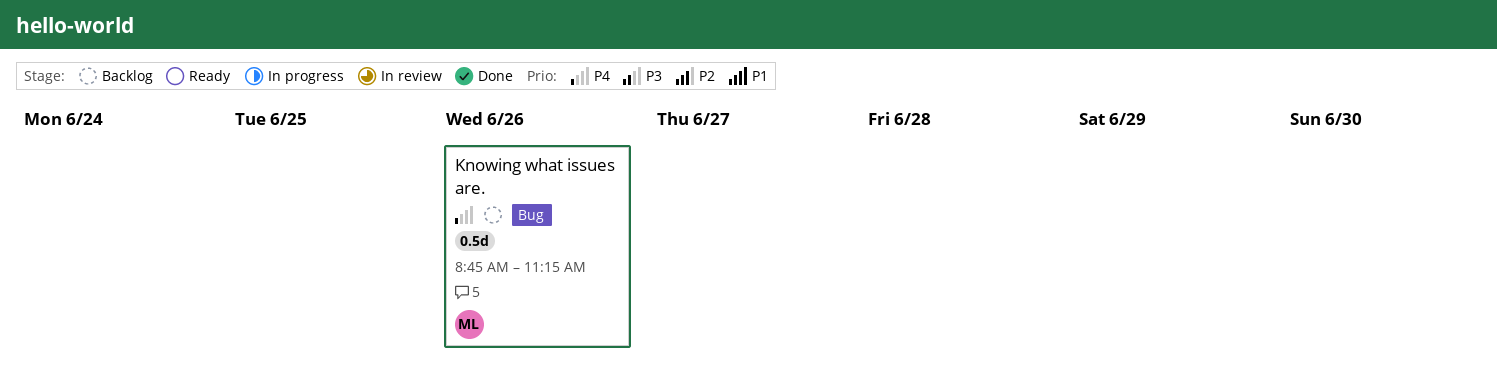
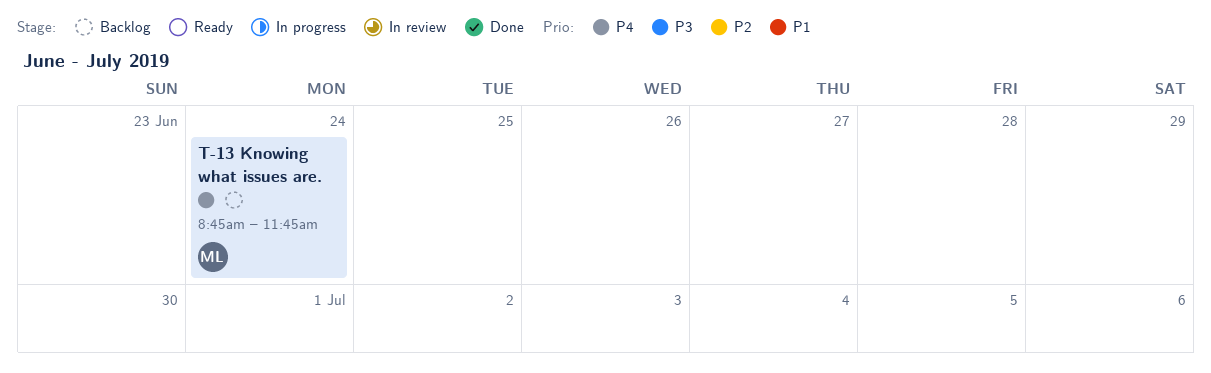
Knowing what issues are., day: Jun 26 -> Jun 24
Knowing what issues are., ends: 11:15 -> 11:45

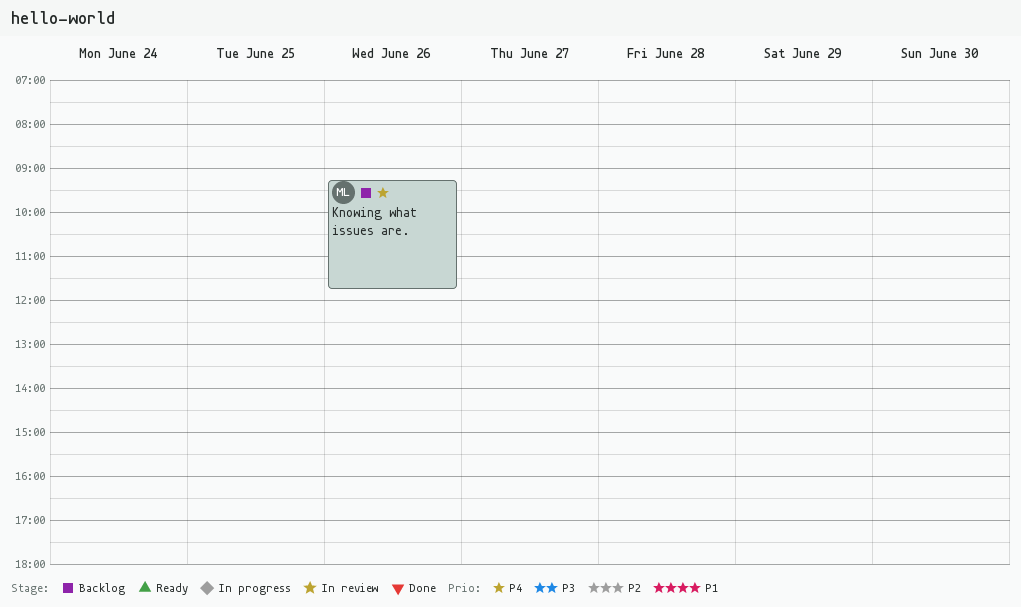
Knowing what issues are., day: Jun 24 -> Jun 26
Knowing what issues are., begins: 08:45 -> 09:15

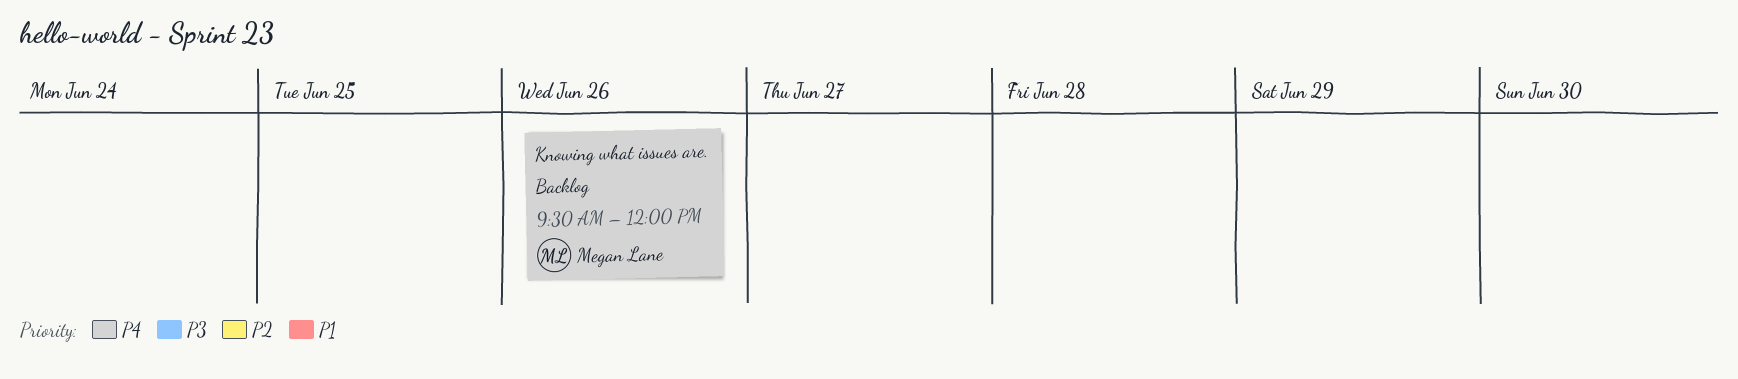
Knowing what issues are., begins: 09:15 -> 09:30
Knowing what issues are., ends: 11:45 -> 12:00

